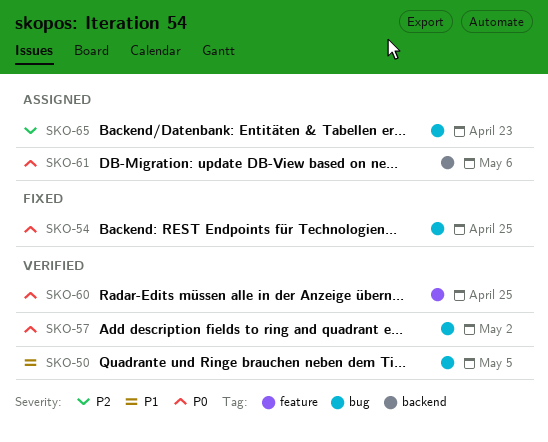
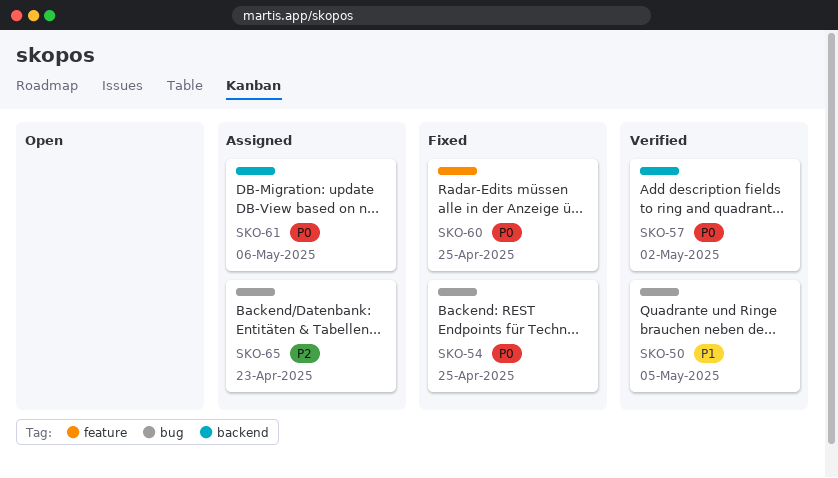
SKO-57, label: bug -> backend
SKO-60, status: Verified -> Fixed

